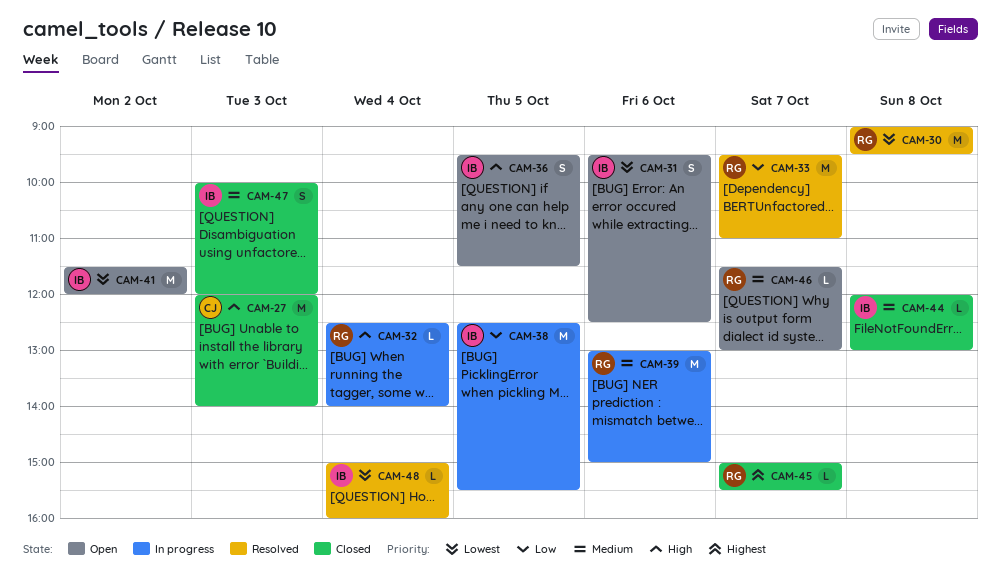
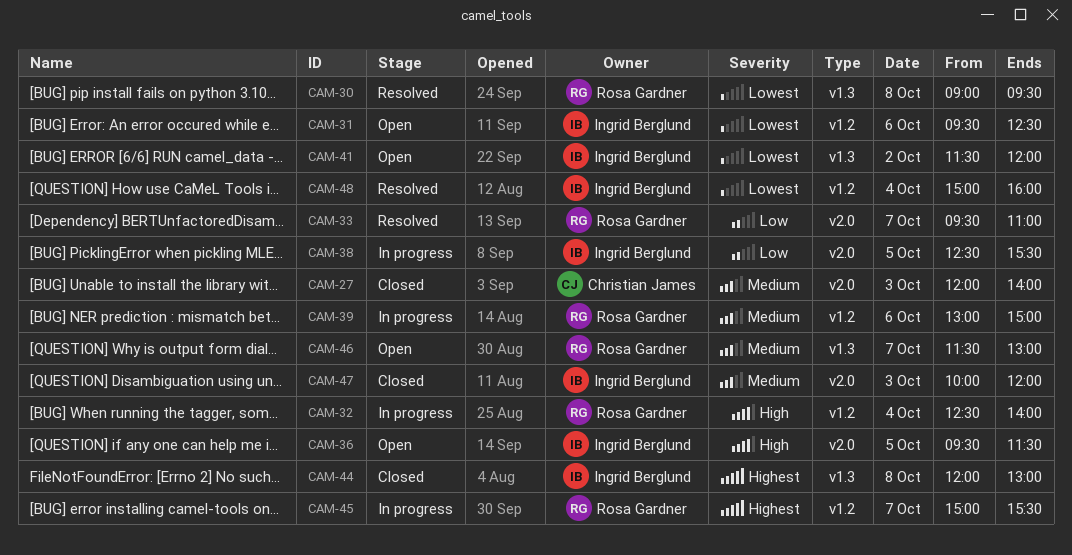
CAM-27, priority: High -> Medium
CAM-44, priority: Medium -> Highest
CAM-45, status: Closed -> In progress

